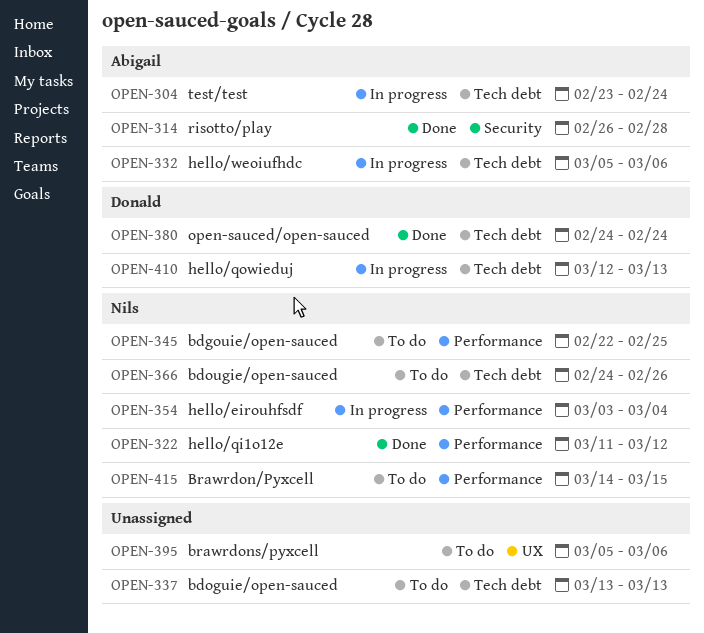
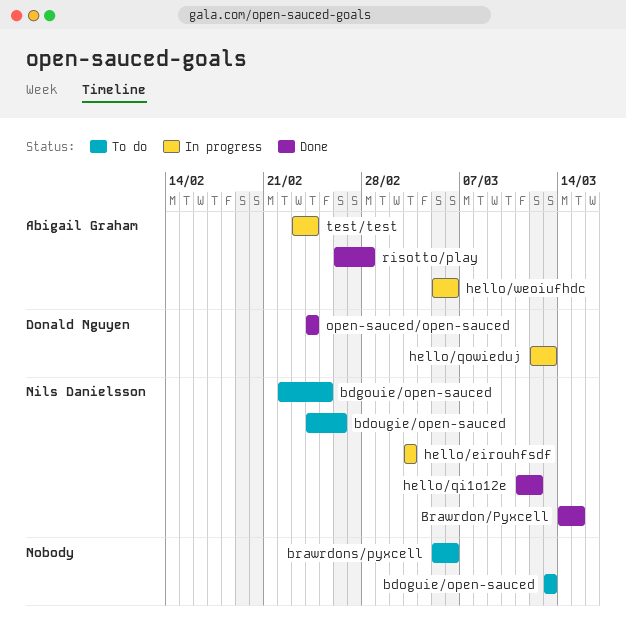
Brawrdon/Pyxcell, status: To do -> Done
hello/eirouhfsdf, due: Mar 4 -> Mar 3

